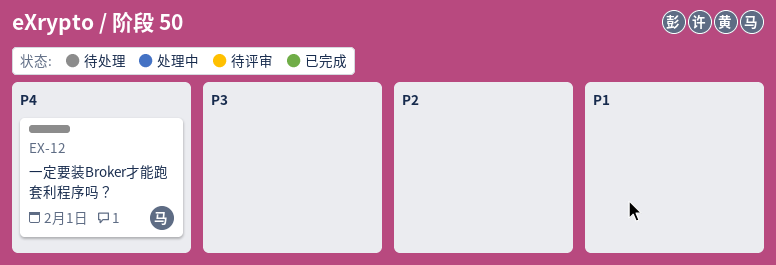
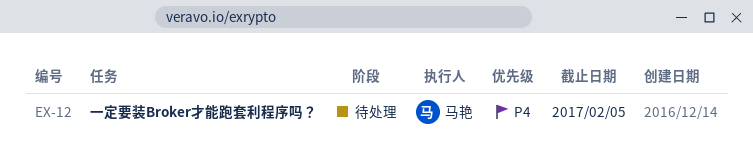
EX-12, due: Feb 1 -> Feb 5

